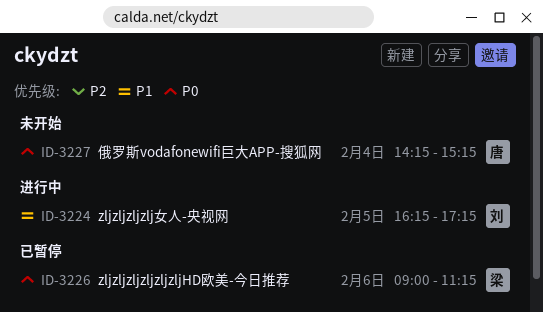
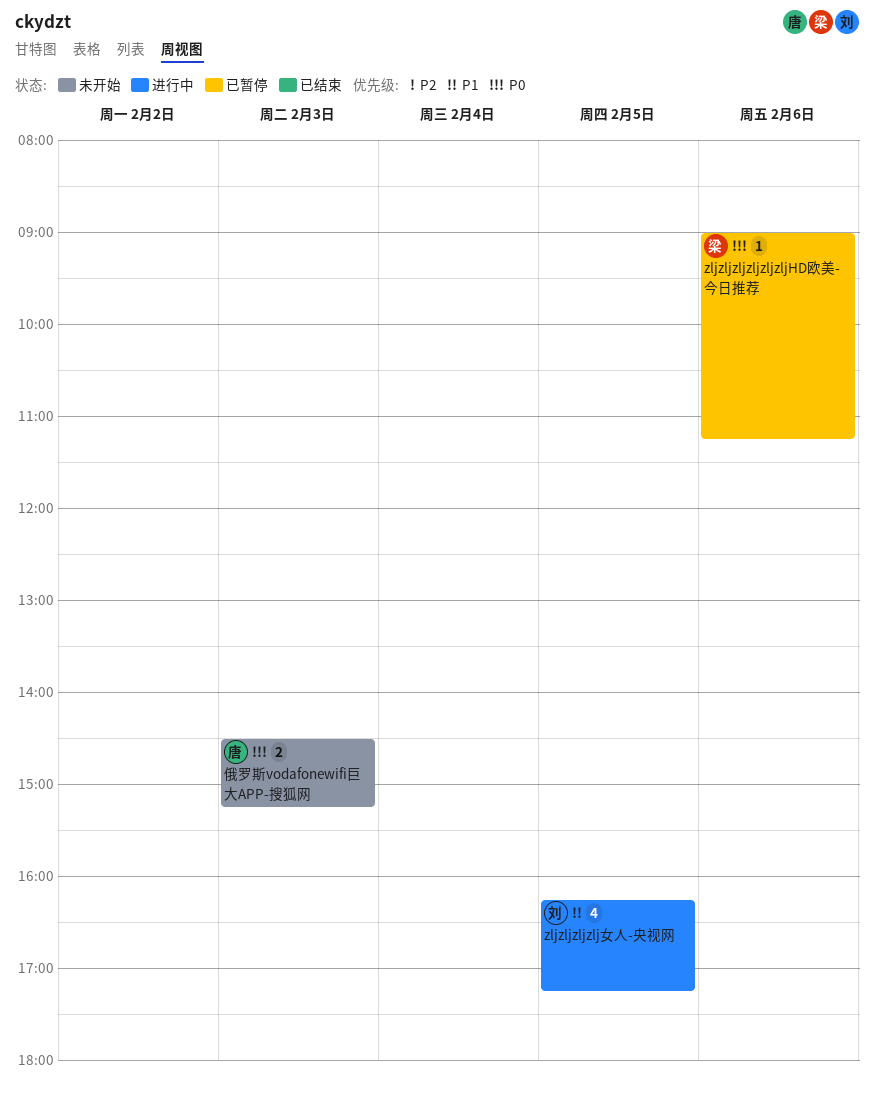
俄罗斯vodafonewifi巨大APP-搜狐网, day: Feb 4 -> Feb 3
俄罗斯vodafonewifi巨大APP-搜狐网, begins: 14:15 -> 14:30

